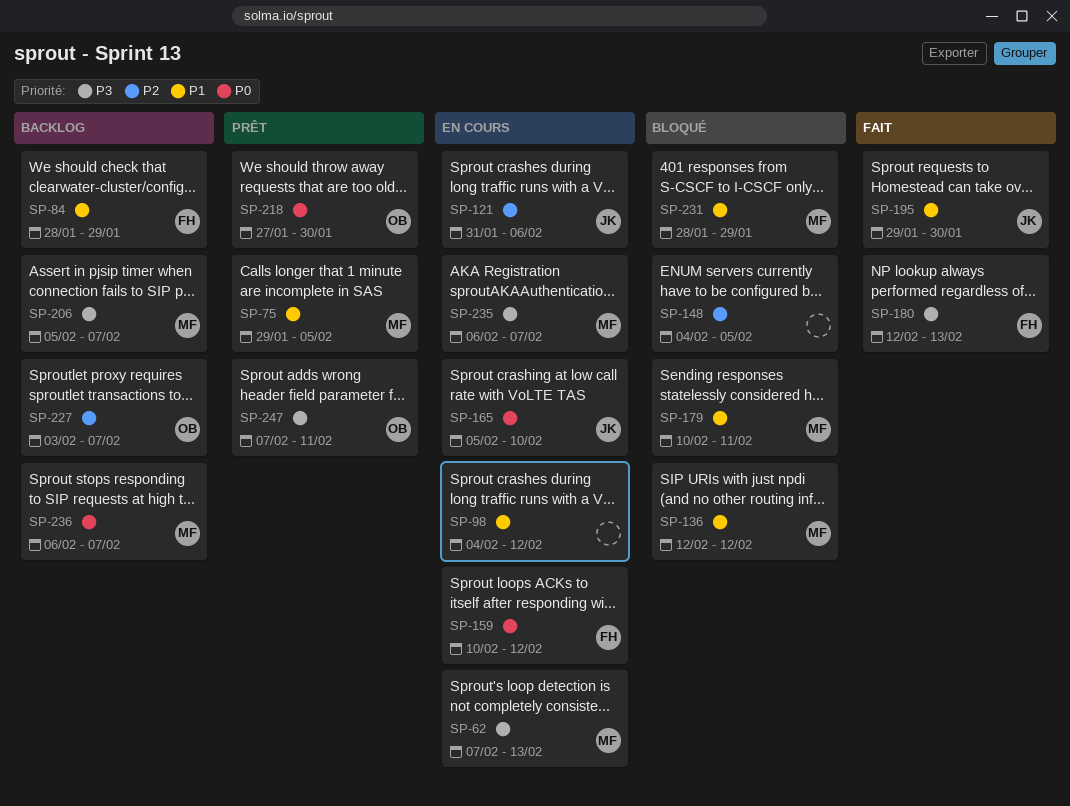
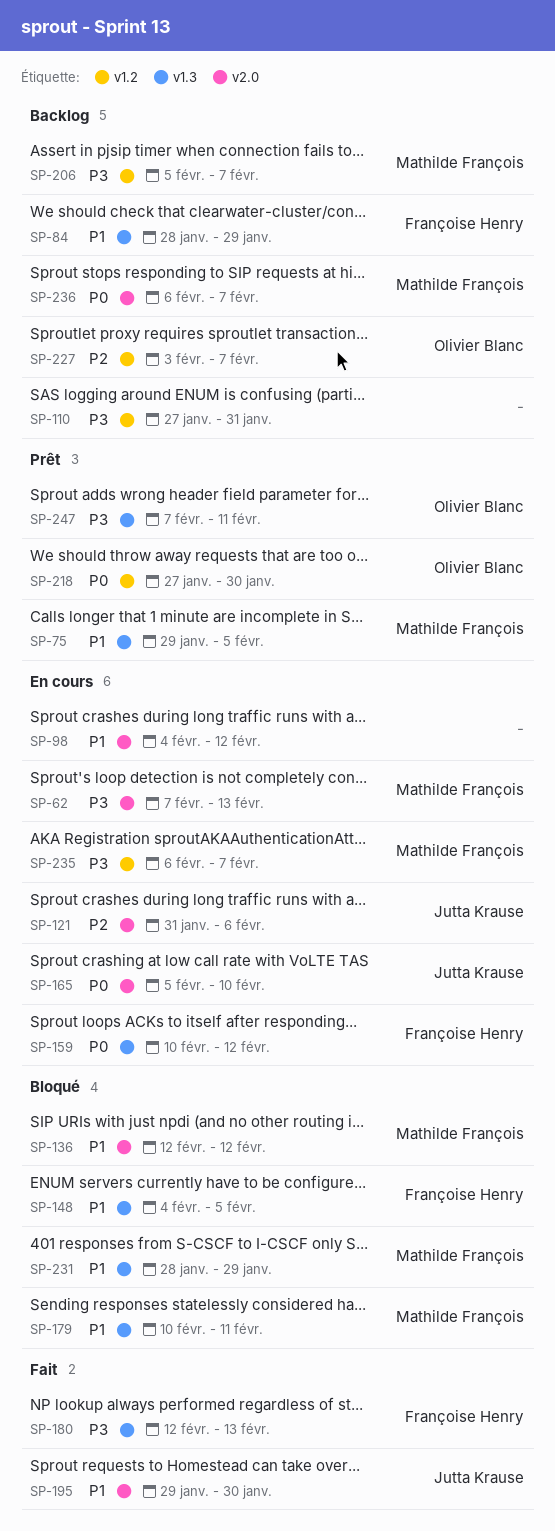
SP-110: none -> present
SP-148, owner: none -> Françoise Henry
SP-148, priority: P2 -> P1

